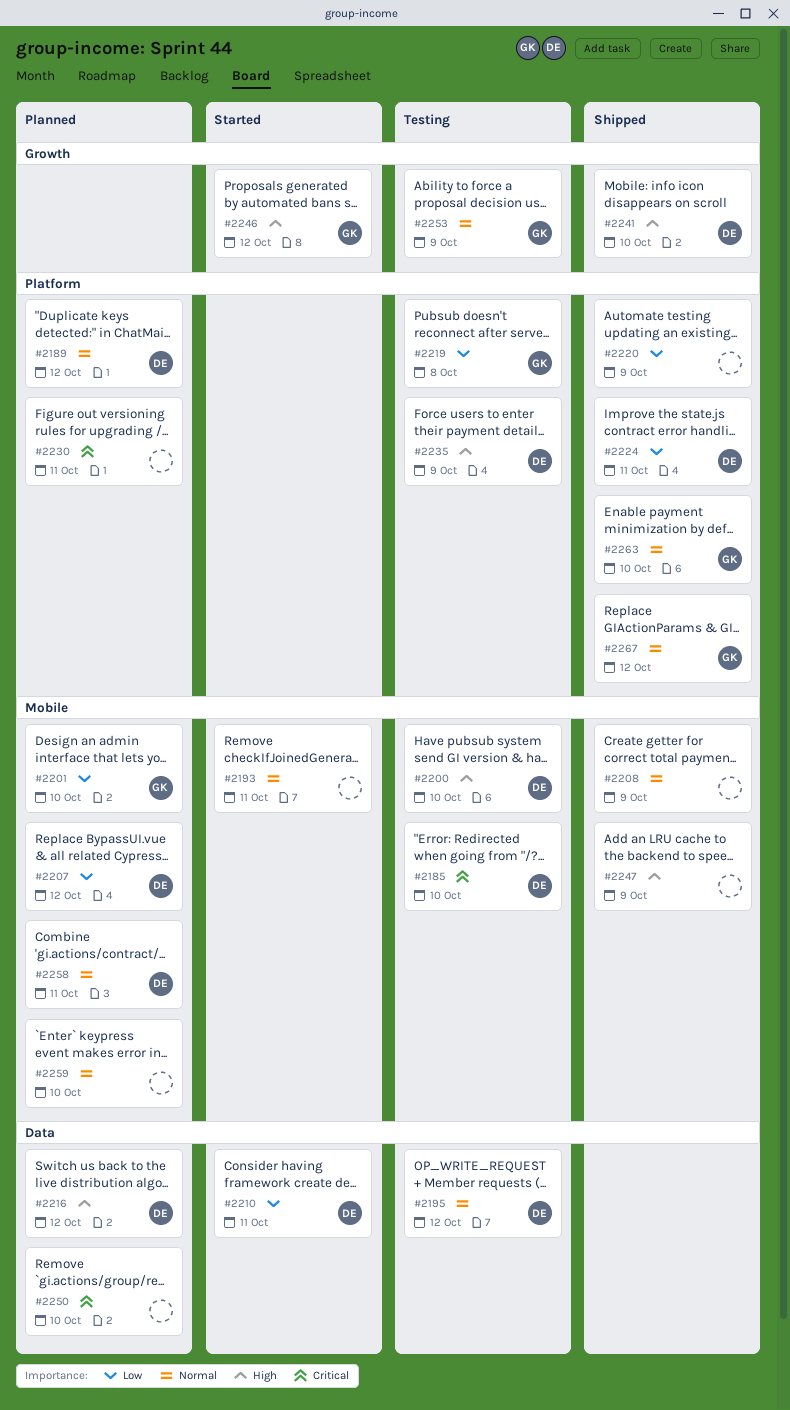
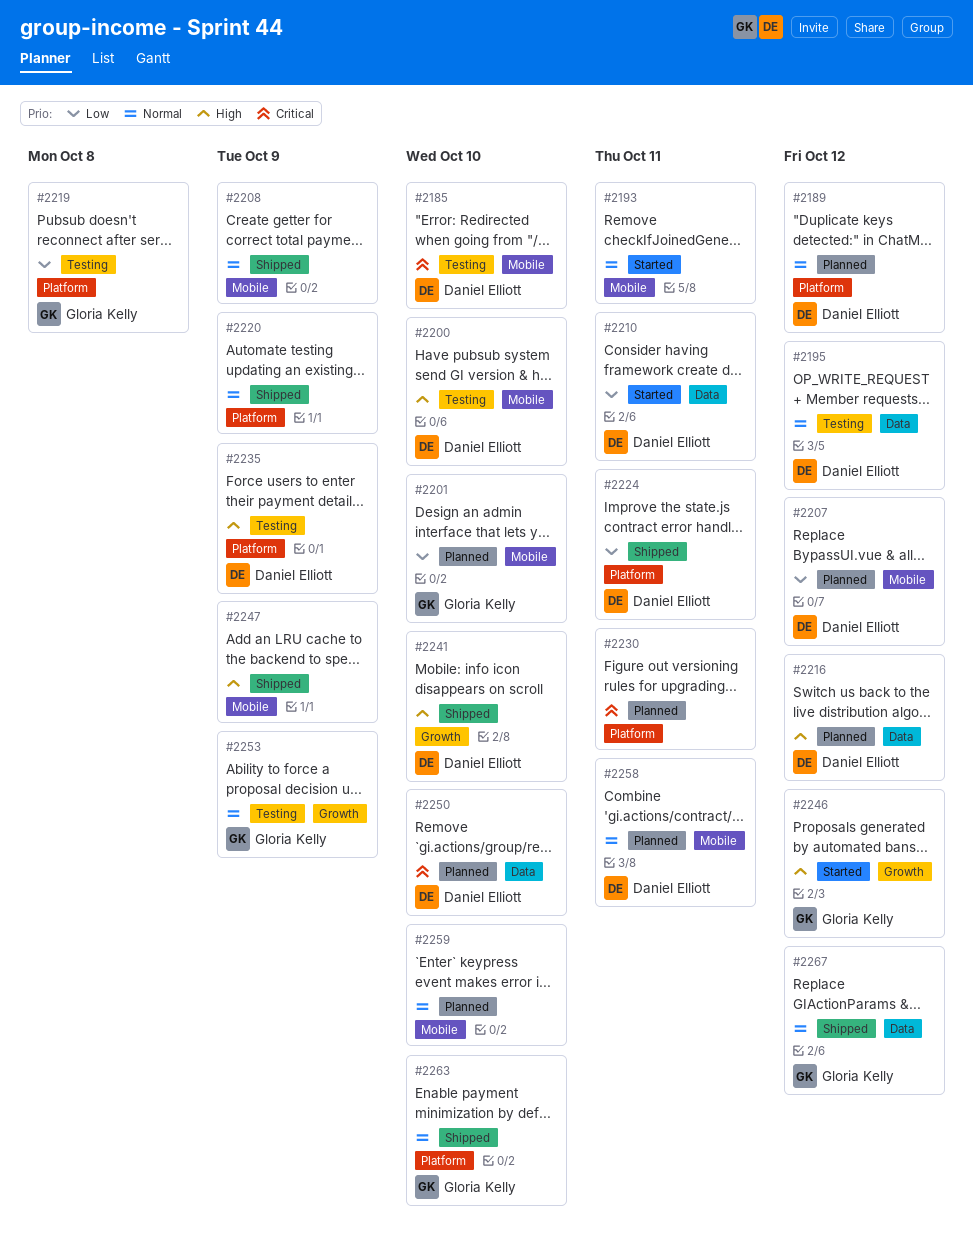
#2220, priority: Low -> Normal
#2250, owner: none -> Daniel Elliott
#2267, label: Platform -> Data

